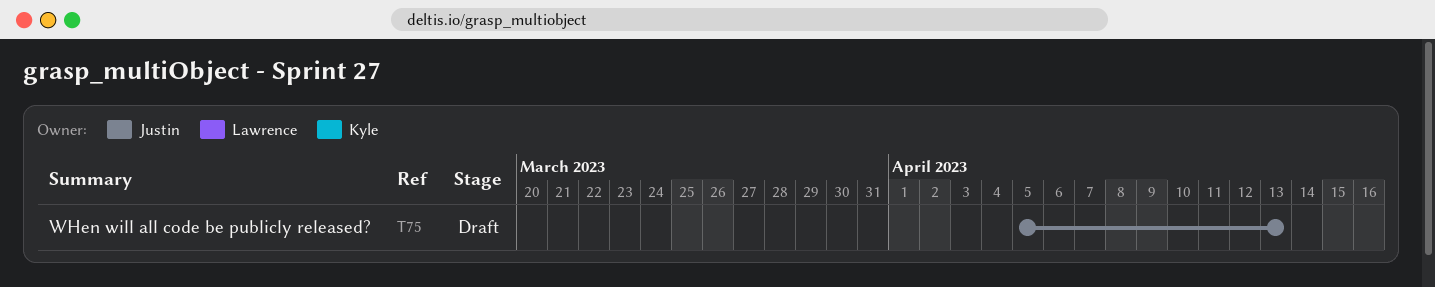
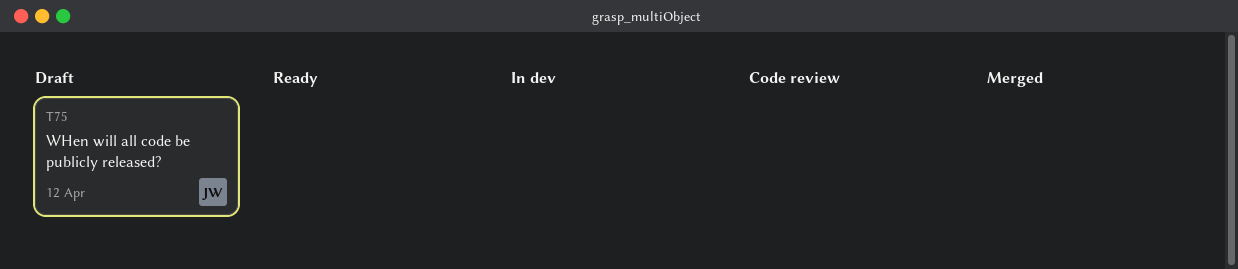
T75, due: Apr 13 -> Apr 12

